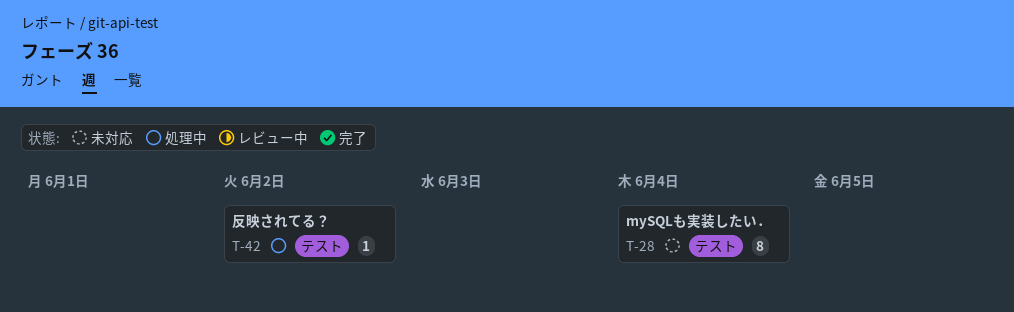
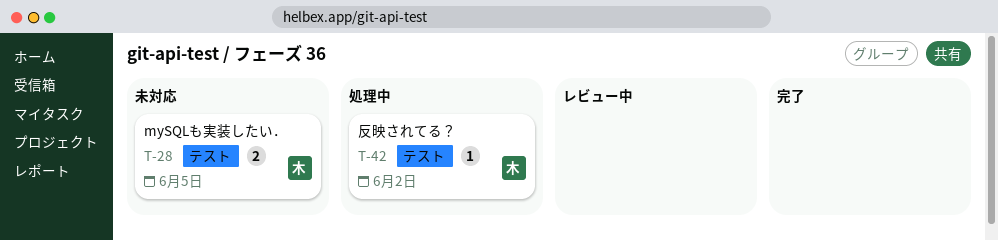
T-28, estimate: 8 -> 2
T-28, due: Jun 4 -> Jun 5

